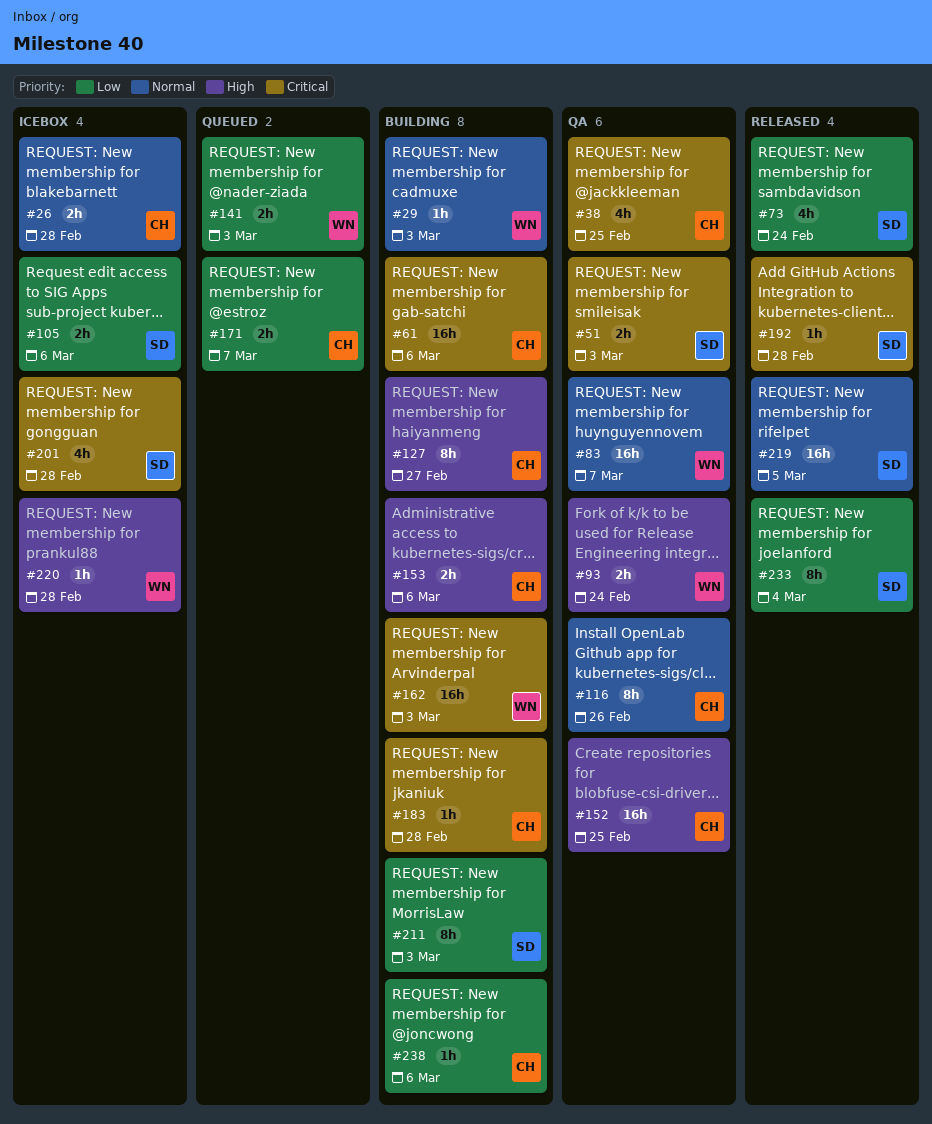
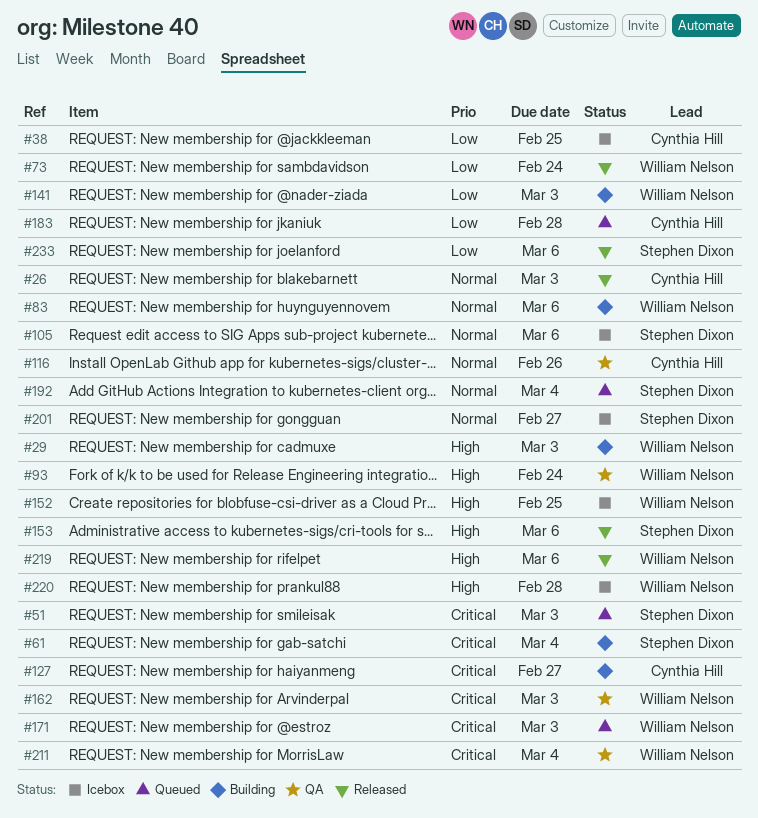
#26, status: Icebox -> Released
#26, due: Feb 28 -> Mar 3
#29, priority: Normal -> High
#38, status: QA -> Icebox
#38, priority: Critical -> Low
#51, status: QA -> Queued
#61, owner: Cynthia Hill -> Stephen Dixon
#61, due: Mar 6 -> Mar 4
#73, owner: Stephen Dixon -> William Nelson
#83, status: QA -> Building
#83, due: Mar 7 -> Mar 6
#105, priority: Low -> Normal
#127, priority: High -> Critical
#141, status: Queued -> Building
#152, status: QA -> Icebox
#152, owner: Cynthia Hill -> William Nelson
#153, status: Building -> Released
#153, owner: Cynthia Hill -> Stephen Dixon
#162, status: Building -> QA
#171, owner: Cynthia Hill -> William Nelson
#171, priority: Low -> Critical
#171, due: Mar 7 -> Mar 3
#183, status: Building -> Queued
#183, priority: Critical -> Low
#192, status: Released -> Queued
#192, priority: Critical -> Normal
#192, due: Feb 28 -> Mar 4
#201, priority: Critical -> Normal
#201, due: Feb 28 -> Feb 27
#211, status: Building -> QA
#211, owner: Stephen Dixon -> William Nelson
#211, priority: Low -> Critical
#211, due: Mar 3 -> Mar 4
#219, owner: Stephen Dixon -> William Nelson
#219, priority: Normal -> High
#219, due: Mar 5 -> Mar 6
#233, due: Mar 4 -> Mar 6
#238: present -> none

